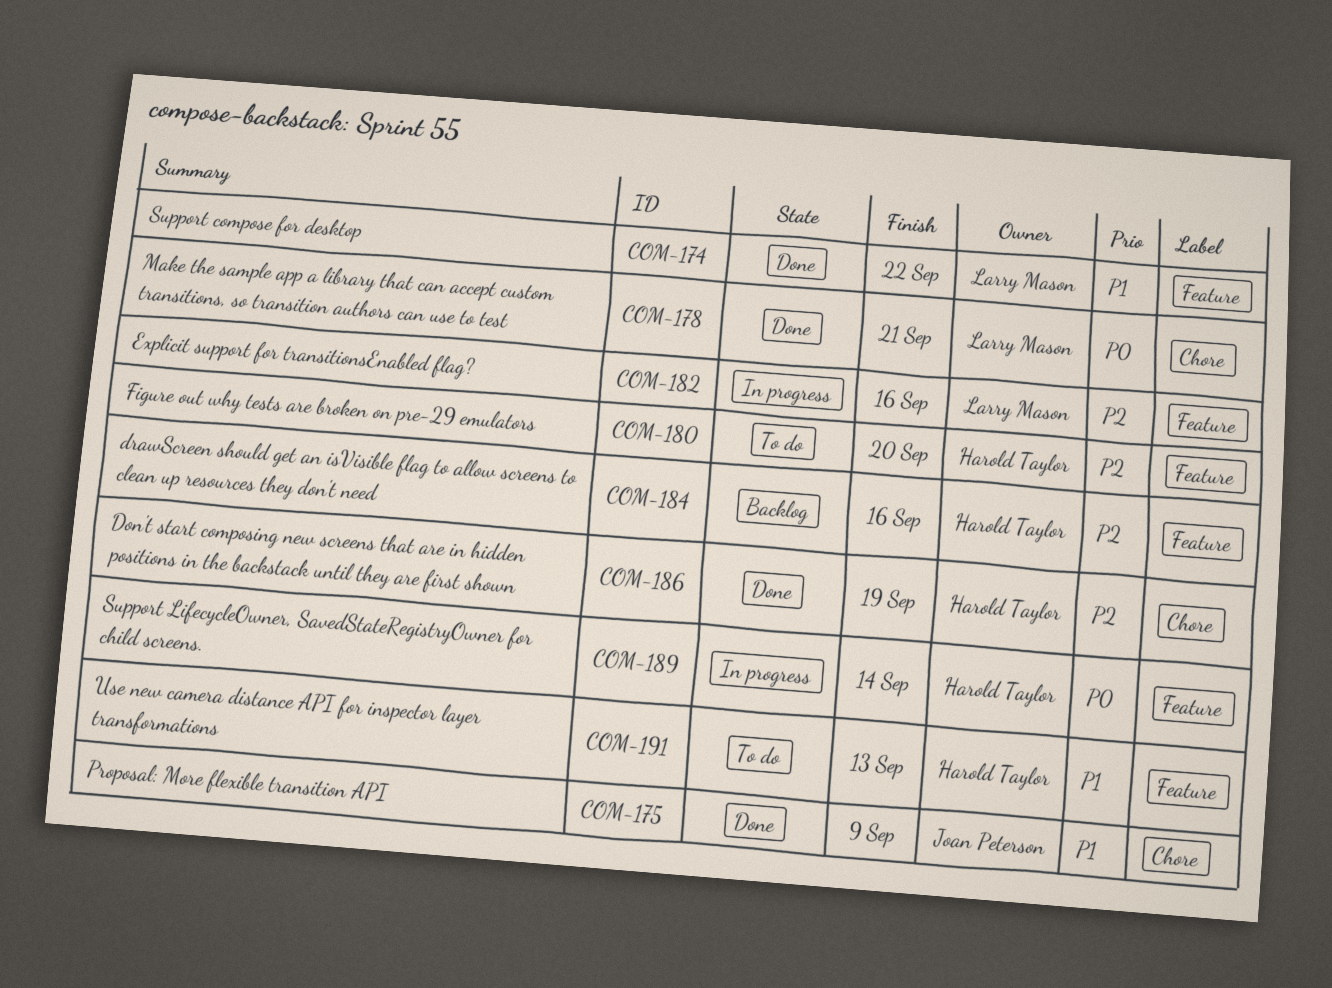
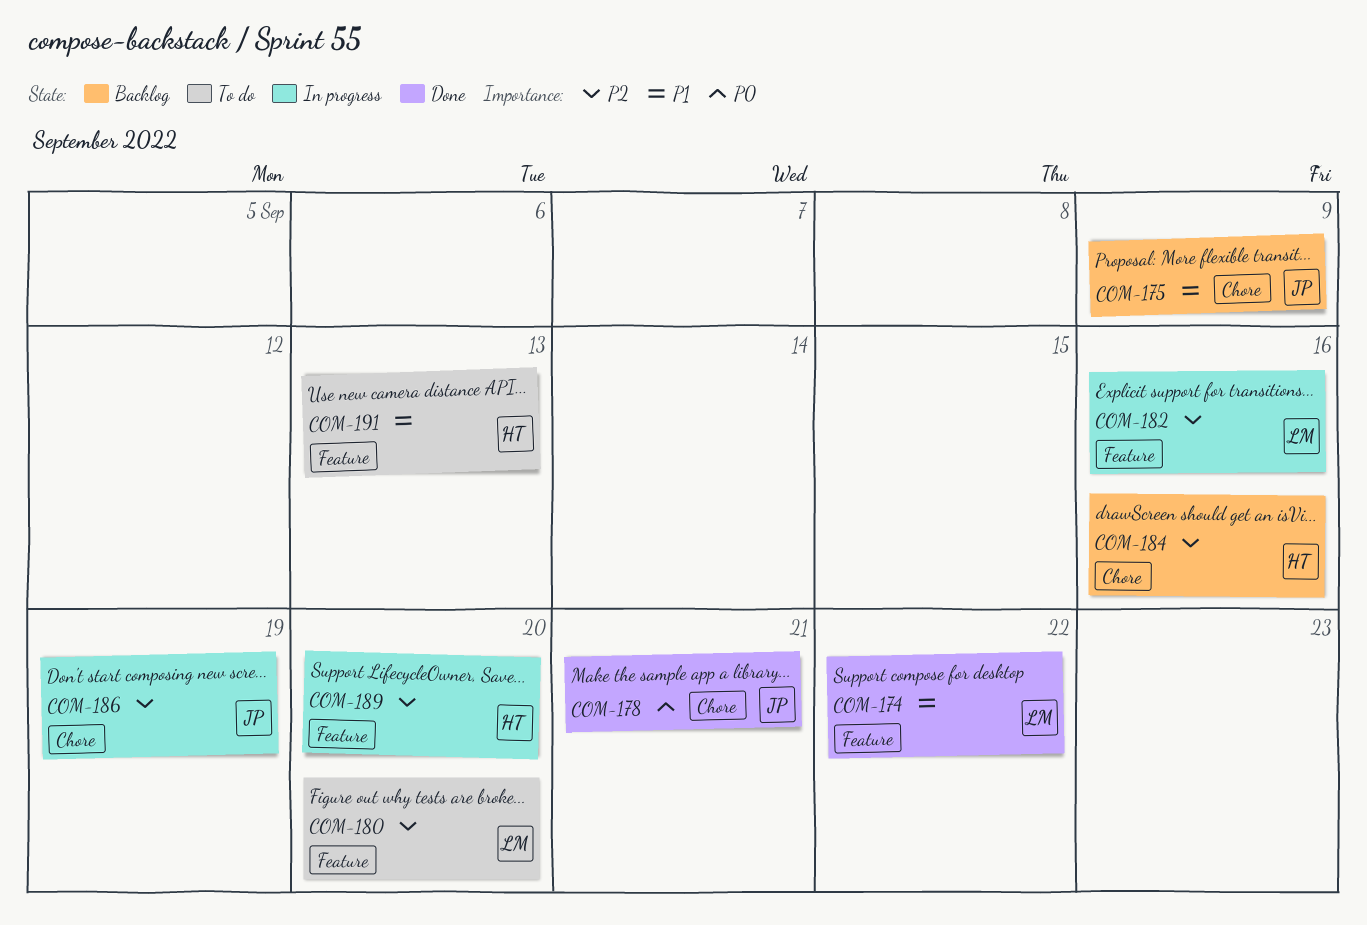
COM-175, status: Done -> Backlog
COM-178, owner: Larry Mason -> Joan Peterson
COM-180, owner: Harold Taylor -> Larry Mason
COM-184, label: Feature -> Chore
COM-186, status: Done -> In progress
COM-186, owner: Harold Taylor -> Joan Peterson
COM-189, priority: P0 -> P2
COM-189, due: Sep 14 -> Sep 20

